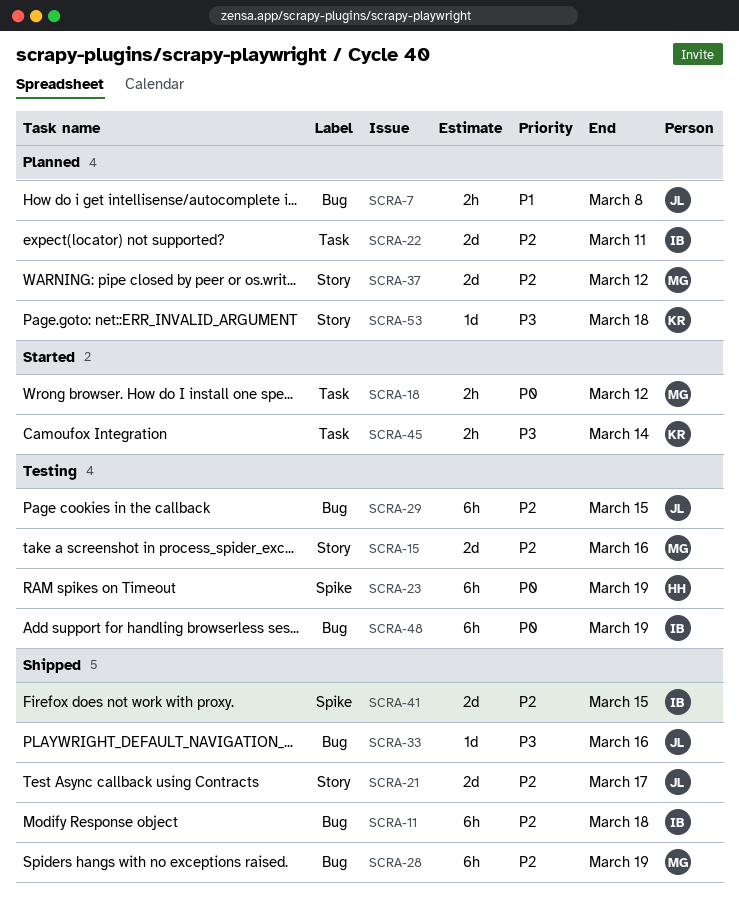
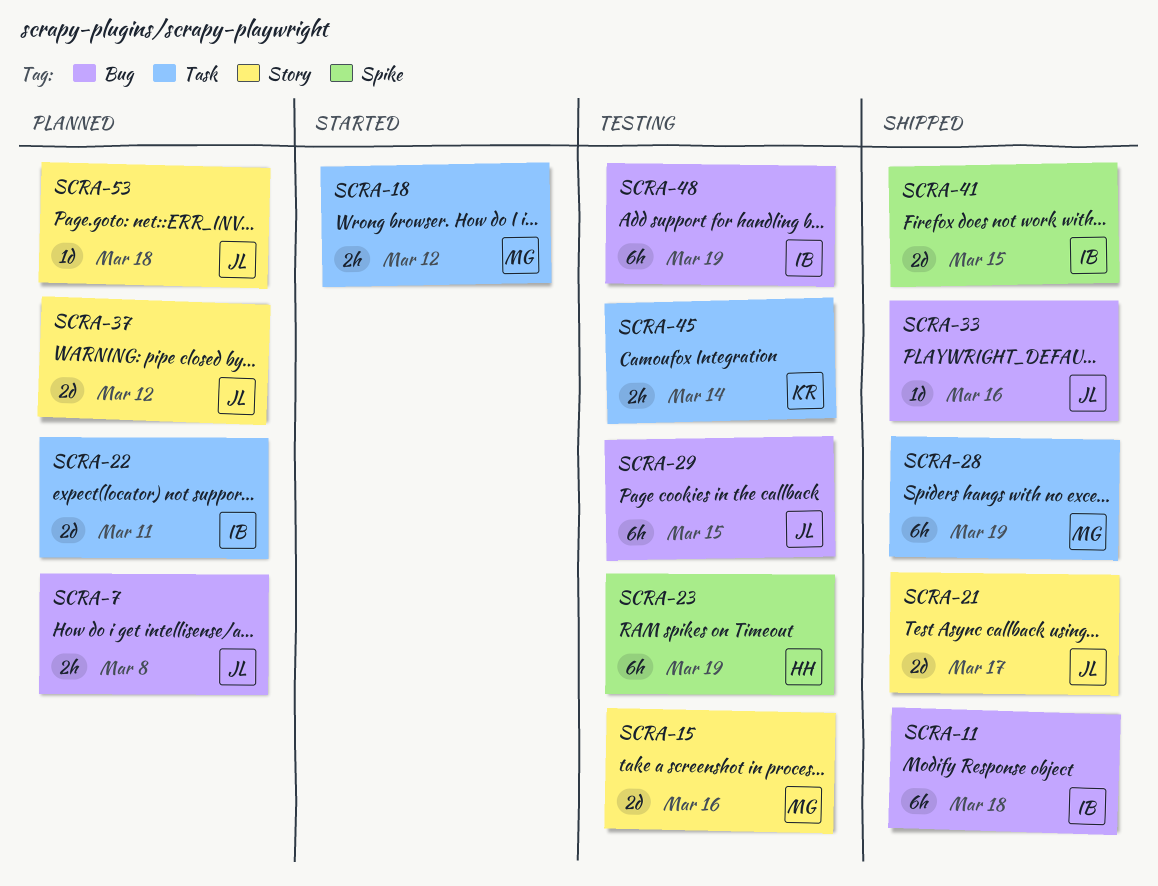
SCRA-28, label: Bug -> Task
SCRA-37, owner: MG -> JL
SCRA-45, status: Started -> Testing
SCRA-53, owner: KR -> JL

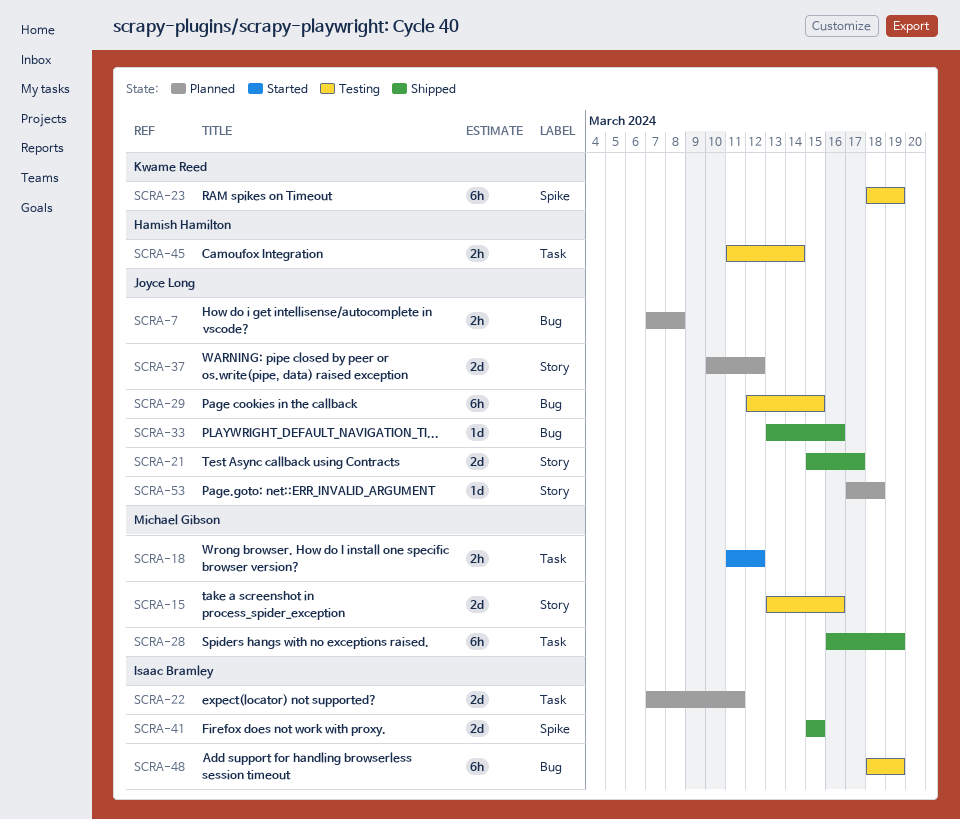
SCRA-11: present -> none
SCRA-23, owner: Hamish Hamilton -> Kwame Reed
SCRA-45, owner: Kwame Reed -> Hamish Hamilton

